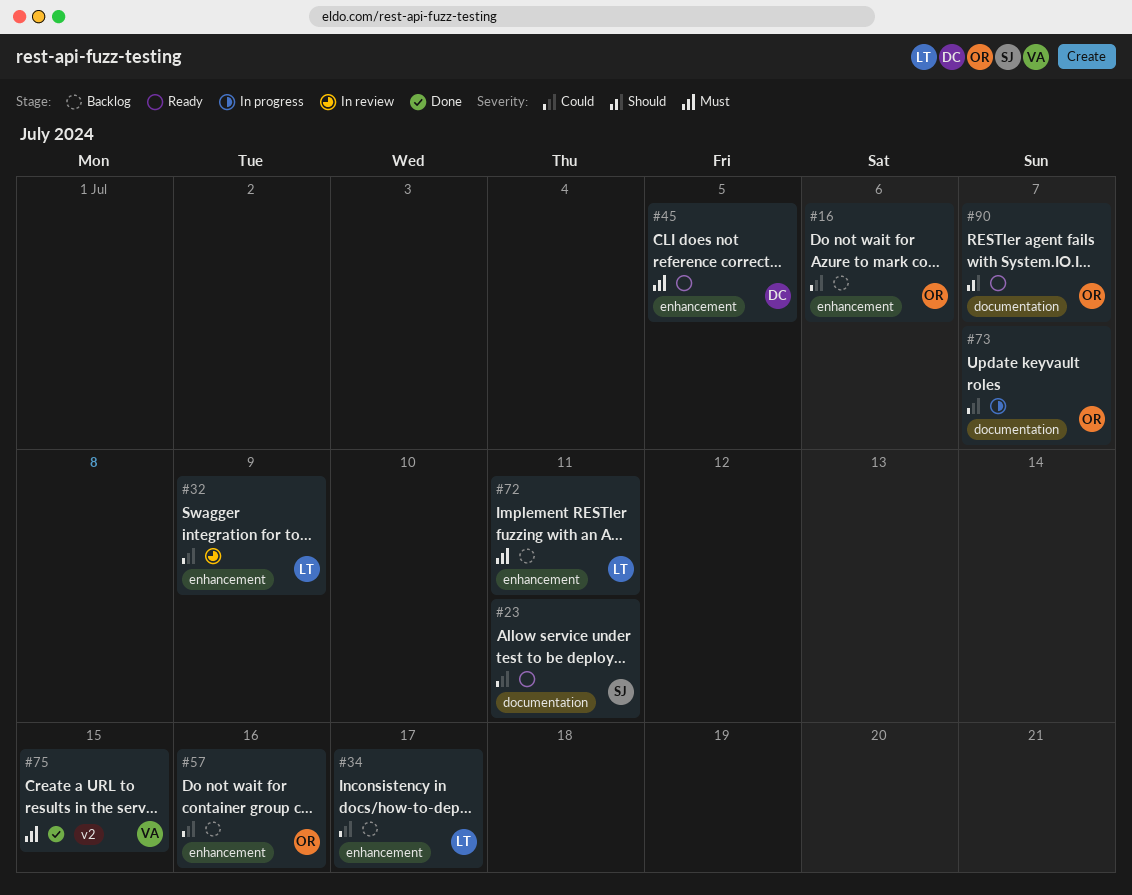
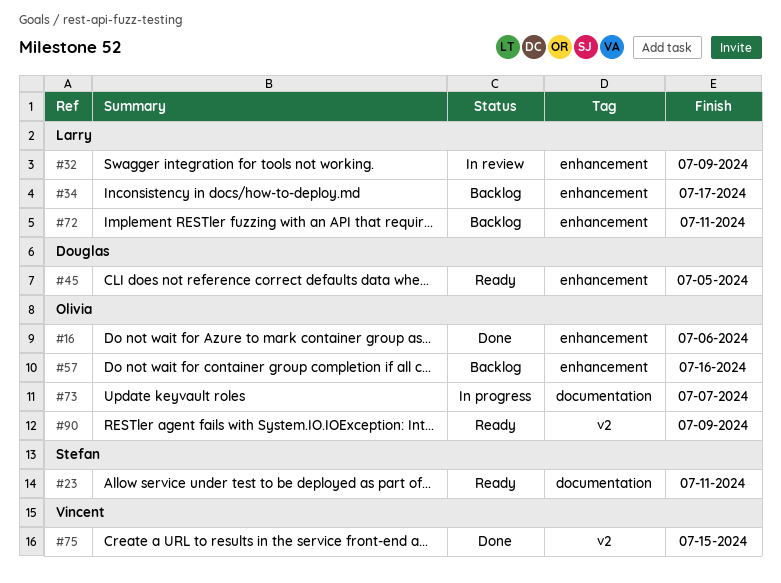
#16, status: Backlog -> Done
#90, label: documentation -> v2
#90, due: Jul 7 -> Jul 9

